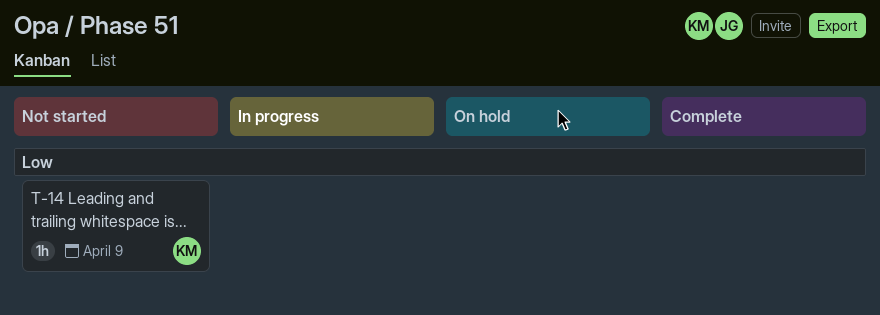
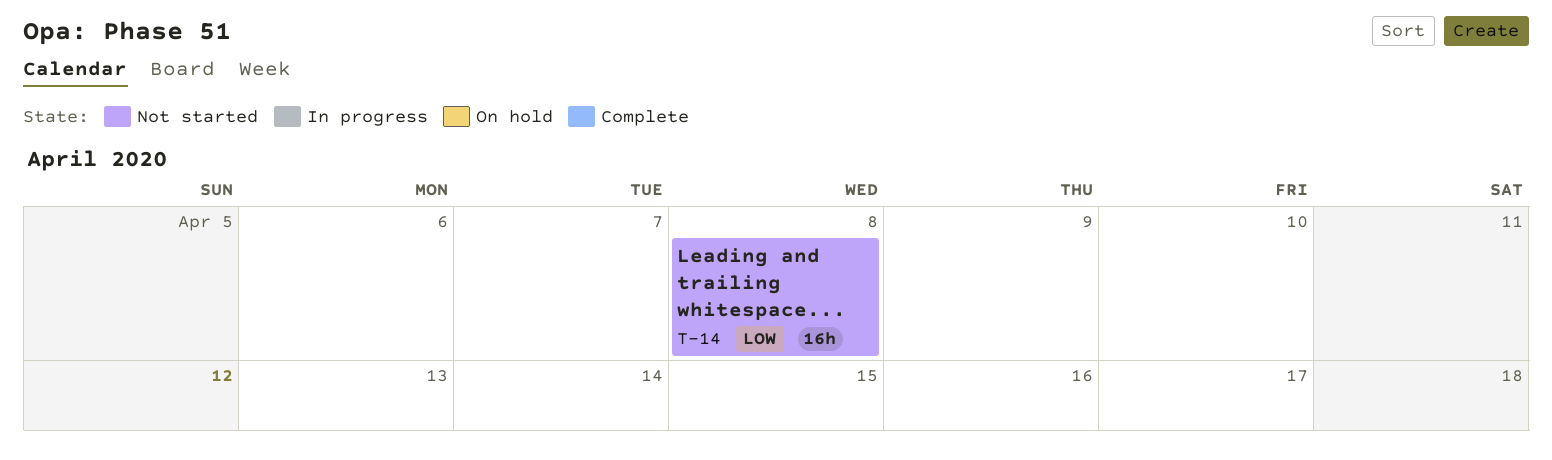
T-14, estimate: 1h -> 16h
T-14, due: Apr 9 -> Apr 8

